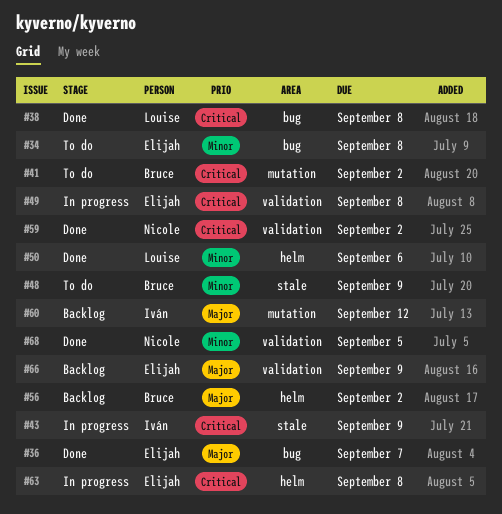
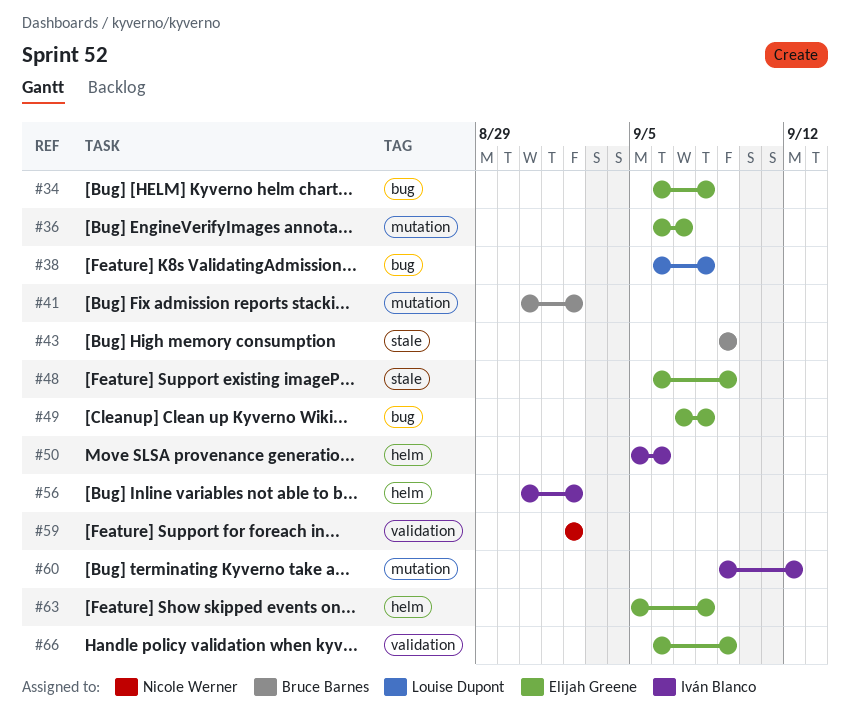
#36, label: bug -> mutation
#43, owner: Iván Blanco -> Bruce Barnes
#48, owner: Bruce Barnes -> Elijah Greene
#49, label: validation -> bug
#50, owner: Louise Dupont -> Iván Blanco
#56, owner: Bruce Barnes -> Iván Blanco
#68: present -> none

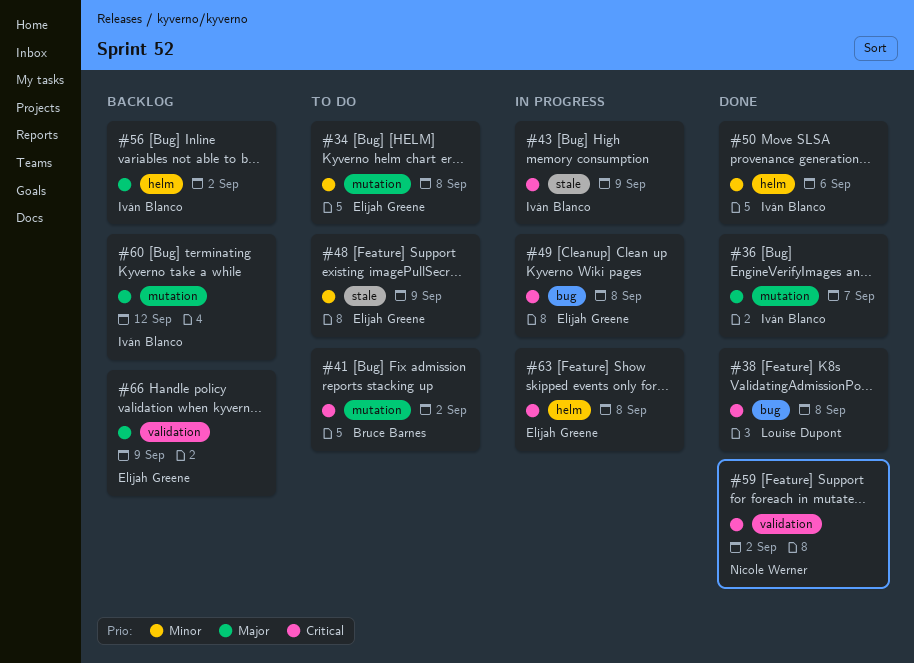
#34, label: bug -> mutation
#36, owner: Elijah Greene -> Iván Blanco
#43, owner: Bruce Barnes -> Iván Blanco

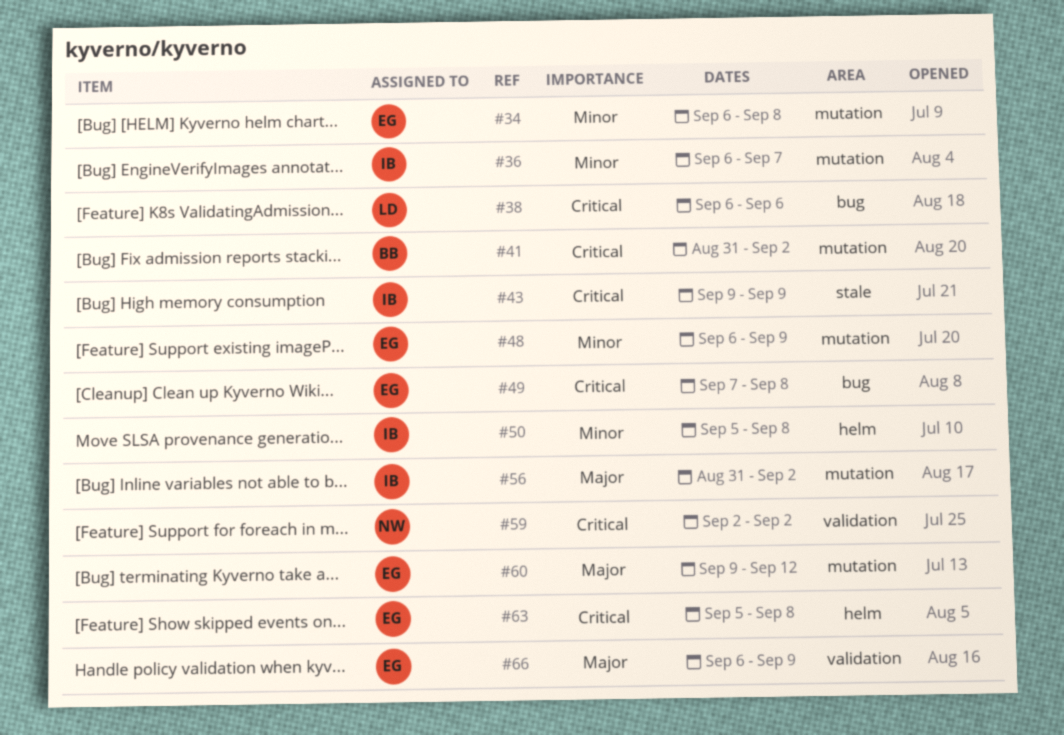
#36, priority: Major -> Minor
#38, due: Sep 8 -> Sep 6
#48, label: stale -> mutation
#50, due: Sep 6 -> Sep 8
#56, label: helm -> mutation
#60, owner: Iván Blanco -> Elijah Greene

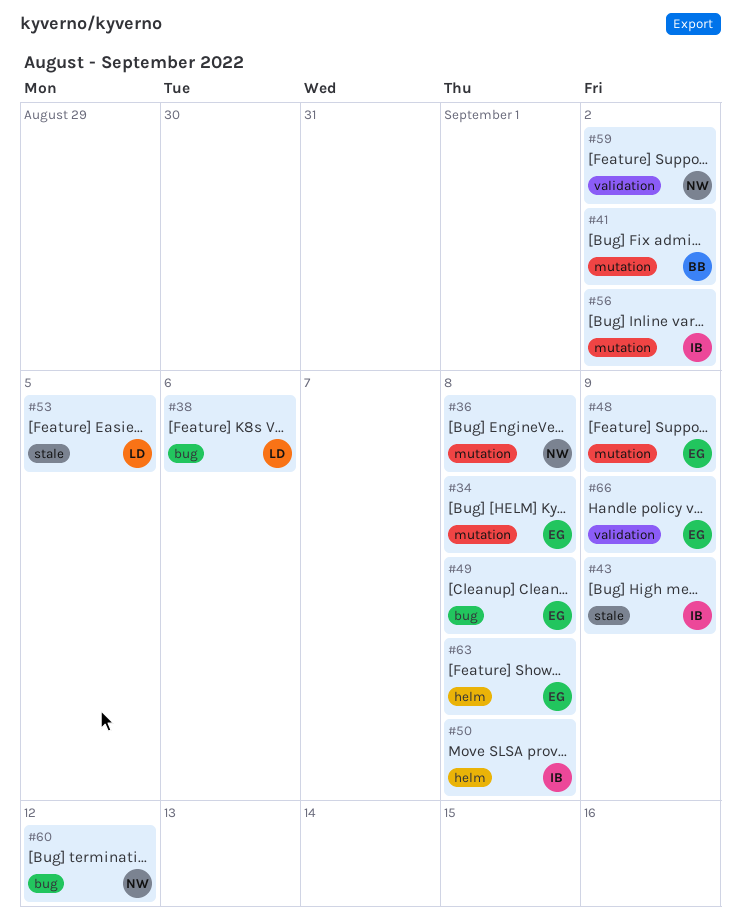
#36, owner: IB -> NW
#36, due: Sep 7 -> Sep 8
#53: none -> present
#60, owner: EG -> NW
#60, label: mutation -> bug

